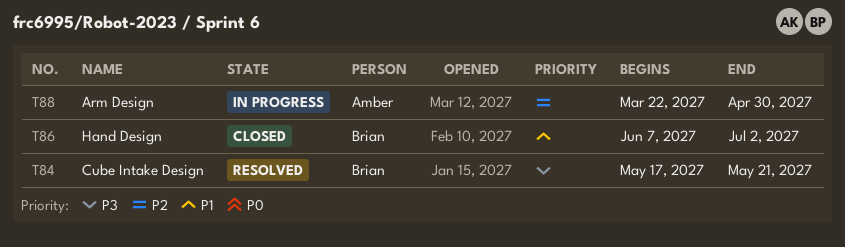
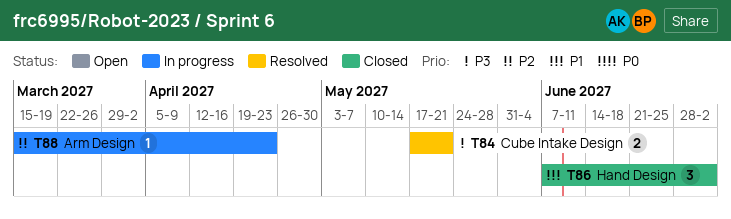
T88, start: Mar 22 -> Mar 15
T88, due: Apr 30 -> Apr 23

